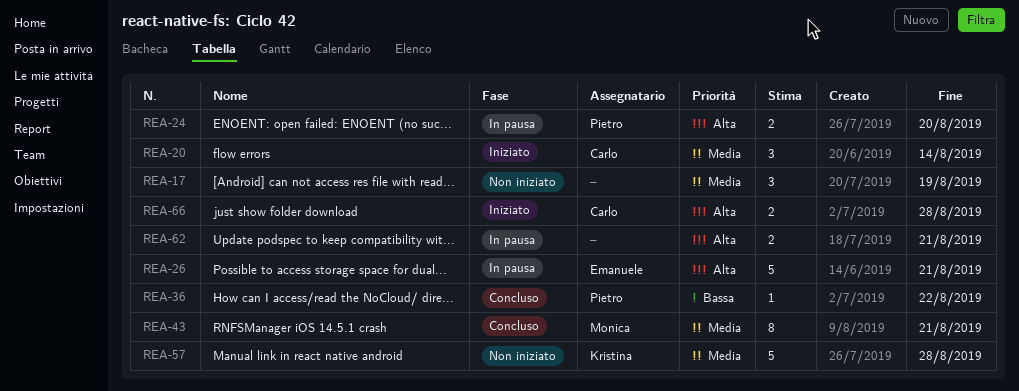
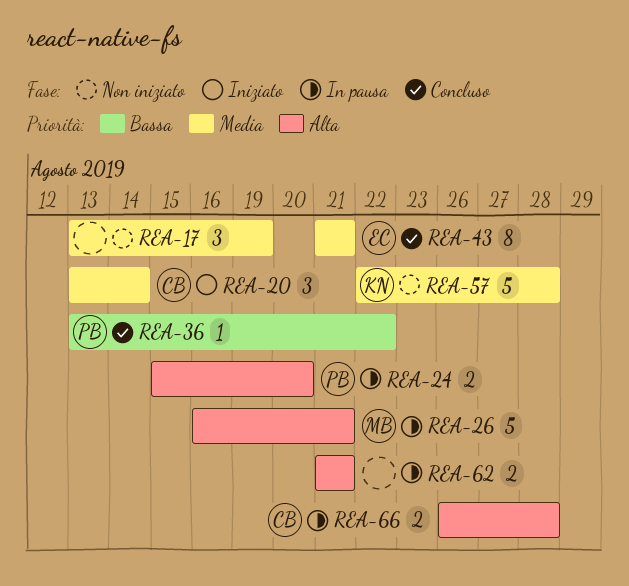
REA-26, owner: Emanuele -> Monica
REA-43, owner: Monica -> Emanuele
REA-66, status: Iniziato -> In pausa

